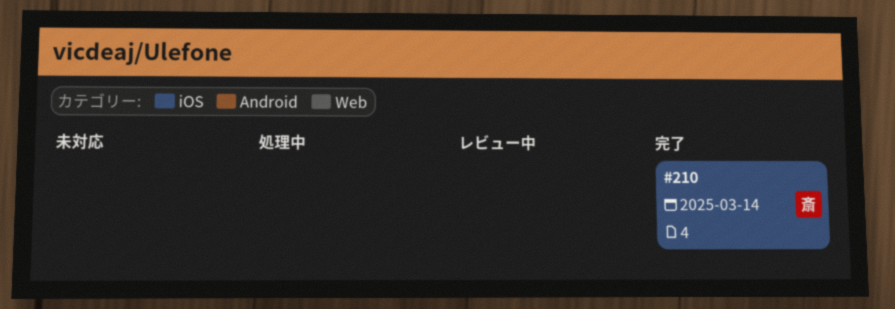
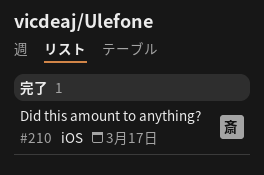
#210, due: Mar 14 -> Mar 17

